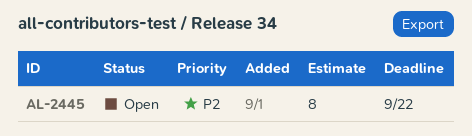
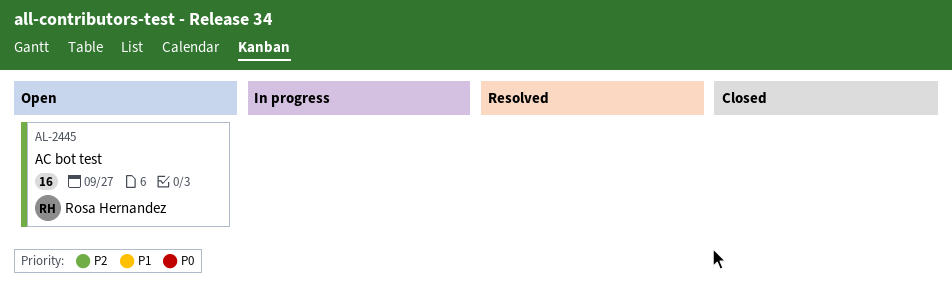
AL-2445, estimate: 8 -> 16
AL-2445, due: Sep 22 -> Sep 27

